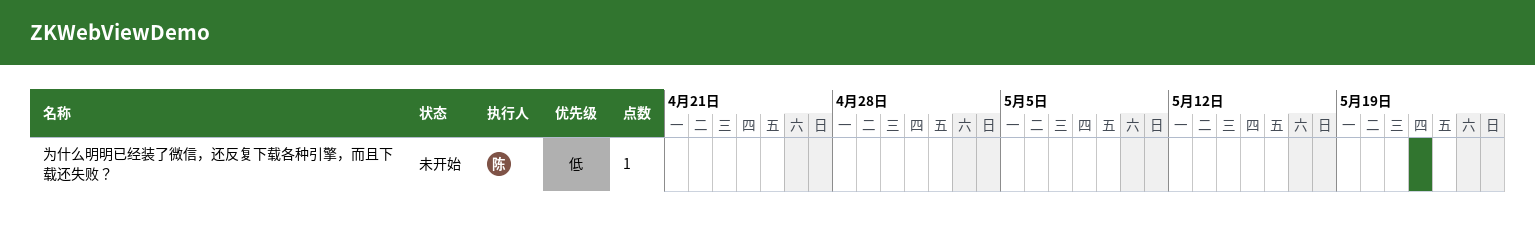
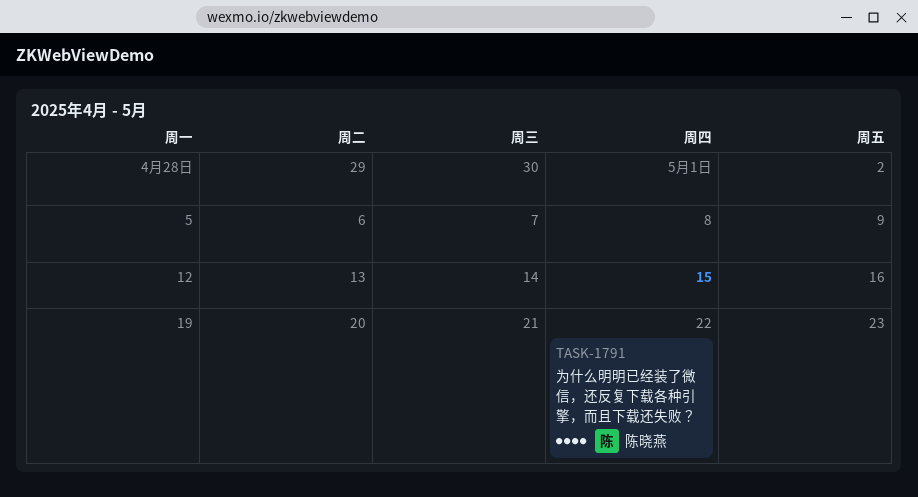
为什么明明已经装了微信，还反复下载各种引擎，而且下载还失败？, estimate: 1 -> 4

